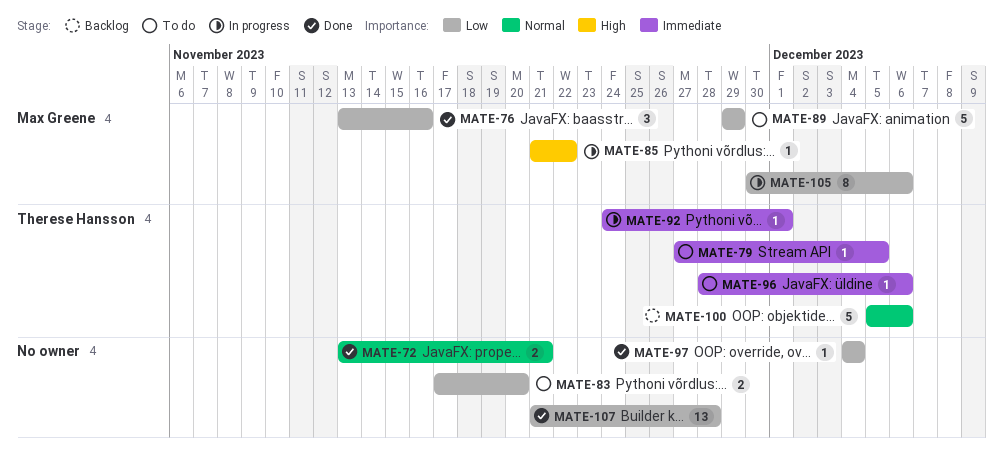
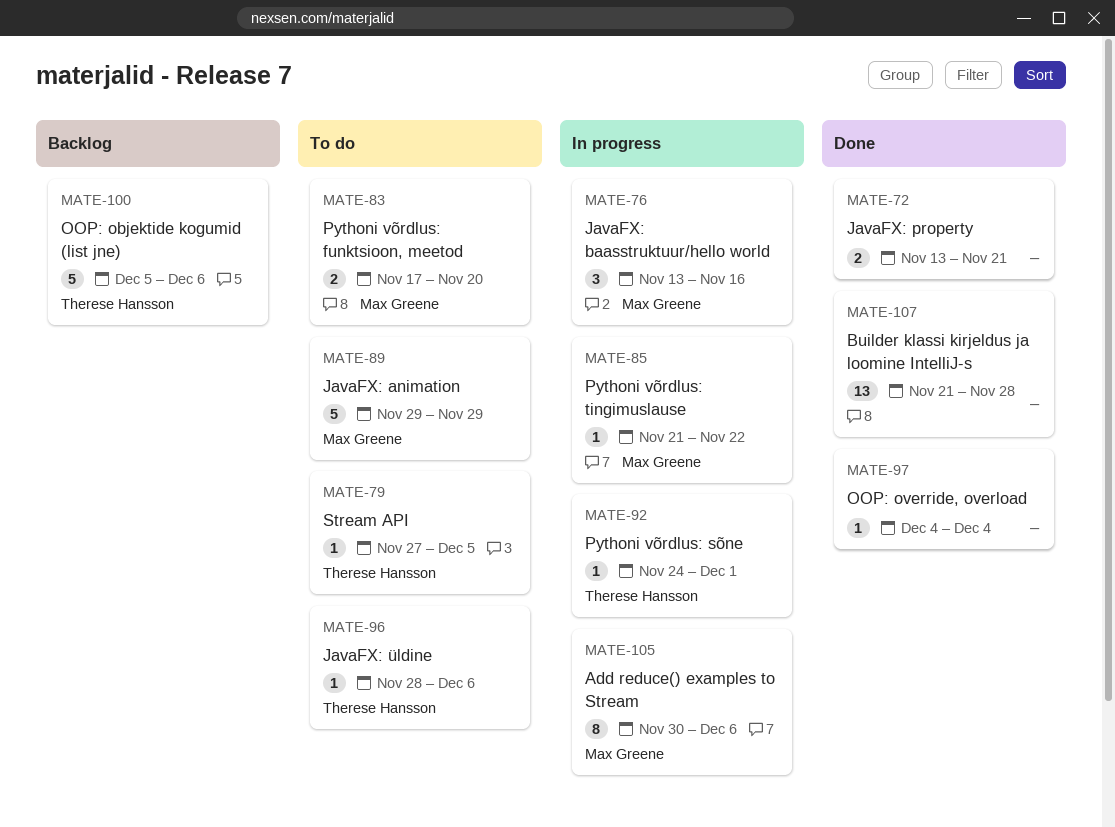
MATE-76, status: Done -> In progress
MATE-83, owner: none -> Max Greene

